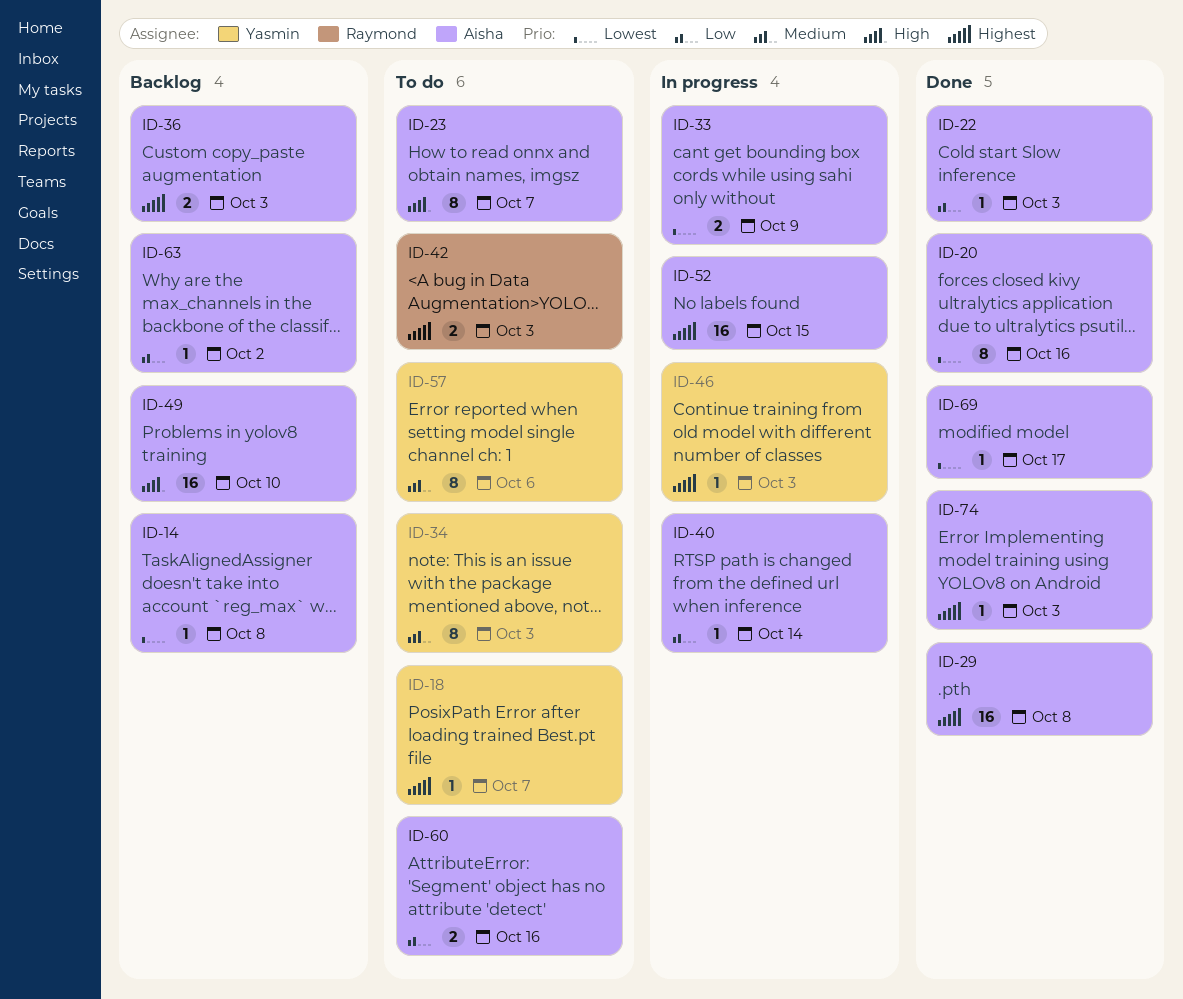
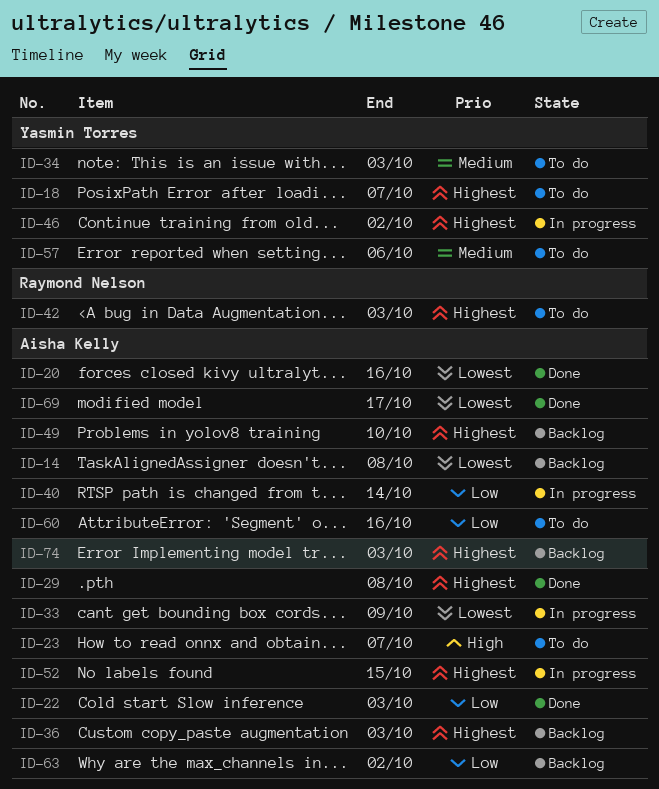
ID-46, due: Oct 3 -> Oct 2
ID-49, priority: High -> Highest
ID-74, status: Done -> Backlog

